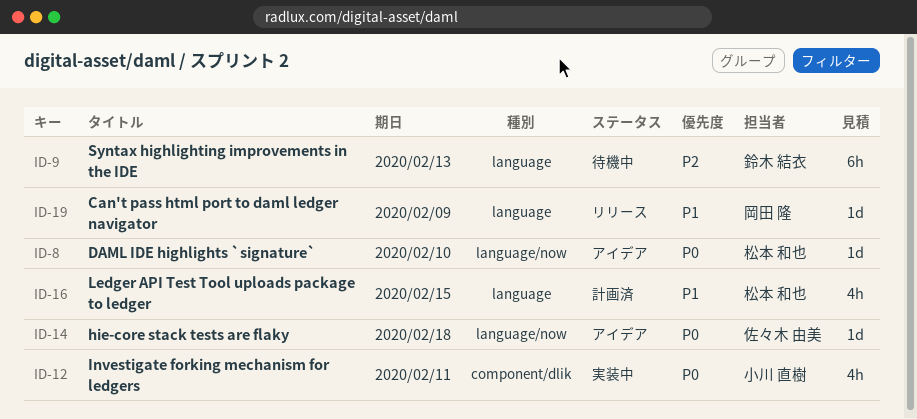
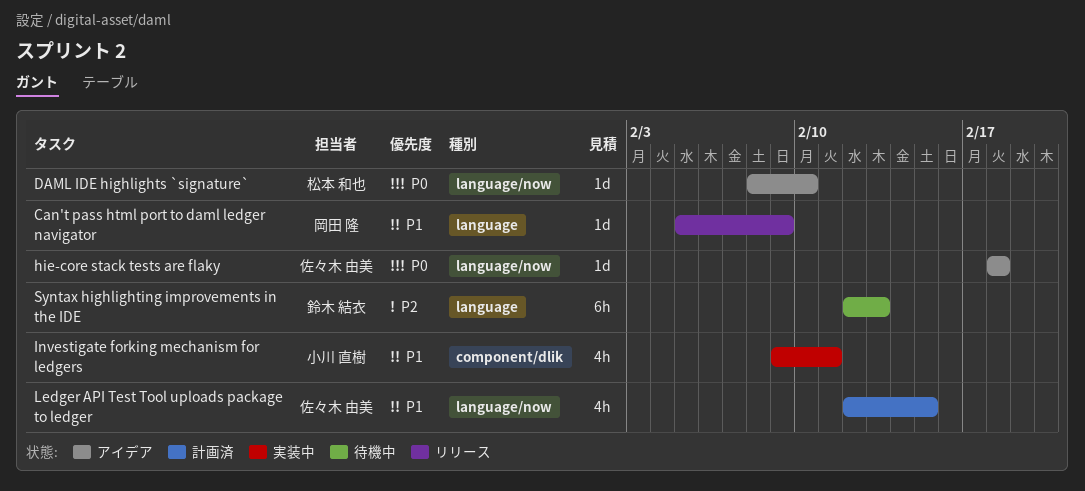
Investigate forking mechanism for ledgers, priority: P0 -> P1
Ledger API Test Tool uploads package to ledger, owner: 松本 和也 -> 佐々木 由美
Ledger API Test Tool uploads package to ledger, label: language -> language/now

